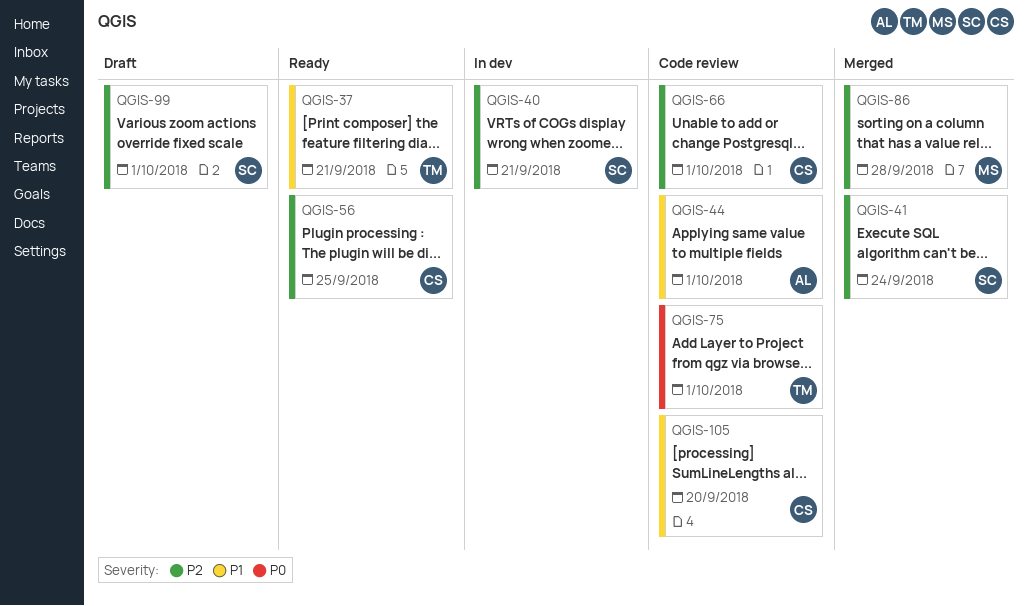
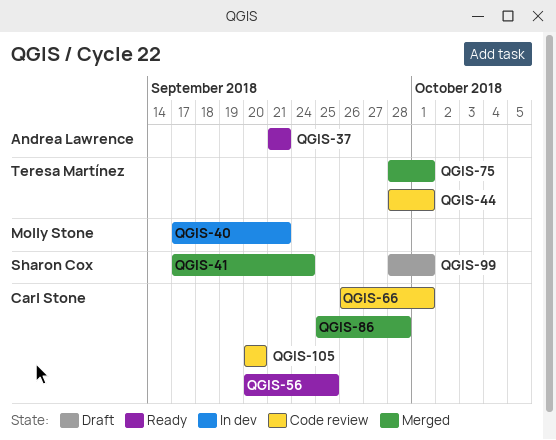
QGIS-37, owner: Teresa Martínez -> Andrea Lawrence
QGIS-40, owner: Sharon Cox -> Molly Stone
QGIS-44, owner: Andrea Lawrence -> Teresa Martínez
QGIS-75, status: Code review -> Merged
QGIS-86, owner: Molly Stone -> Carl Stone

